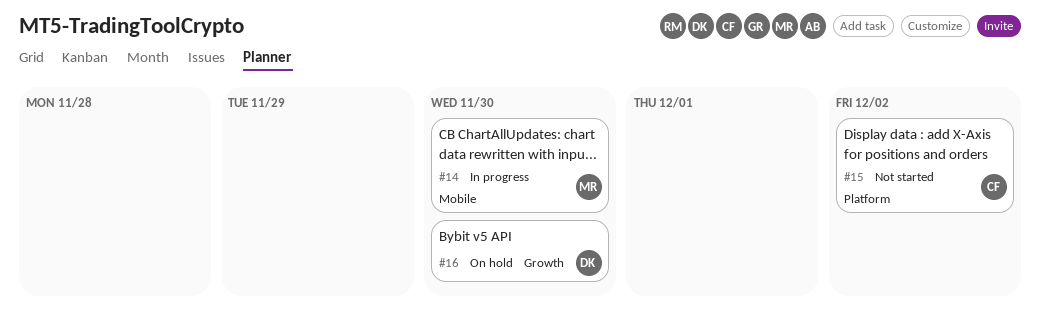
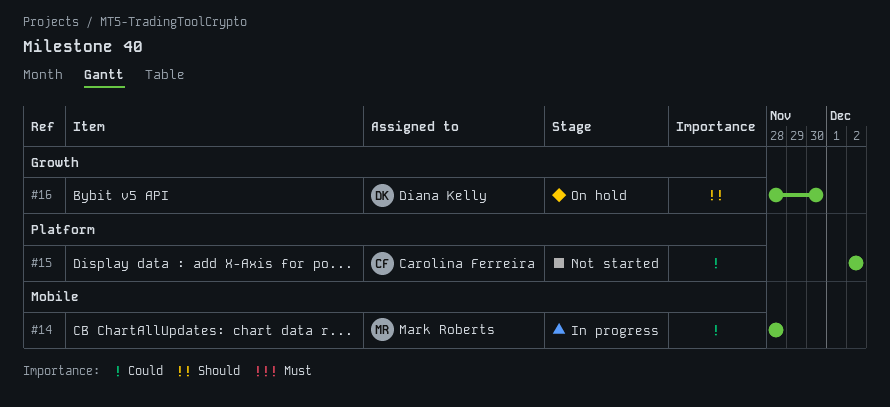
#14, due: Nov 30 -> Nov 28

